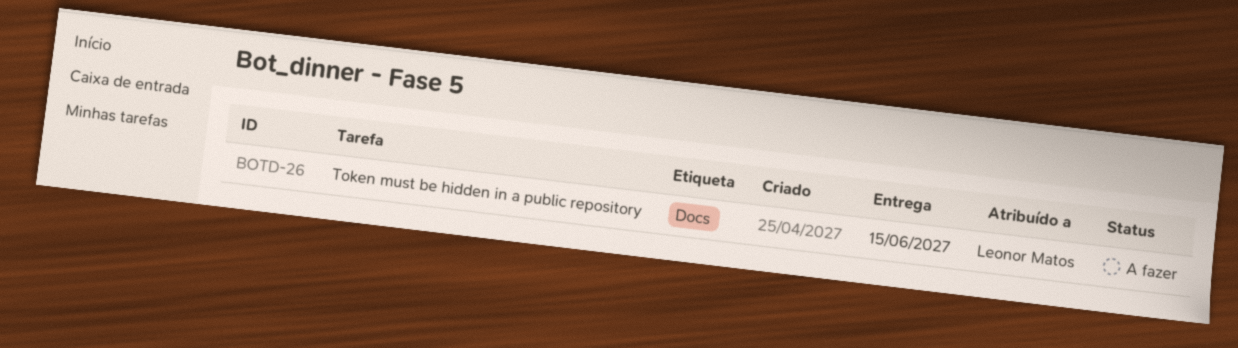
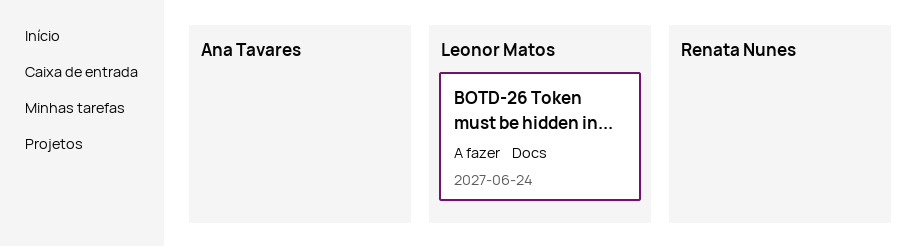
BOTD-26, due: Jun 15 -> Jun 24

